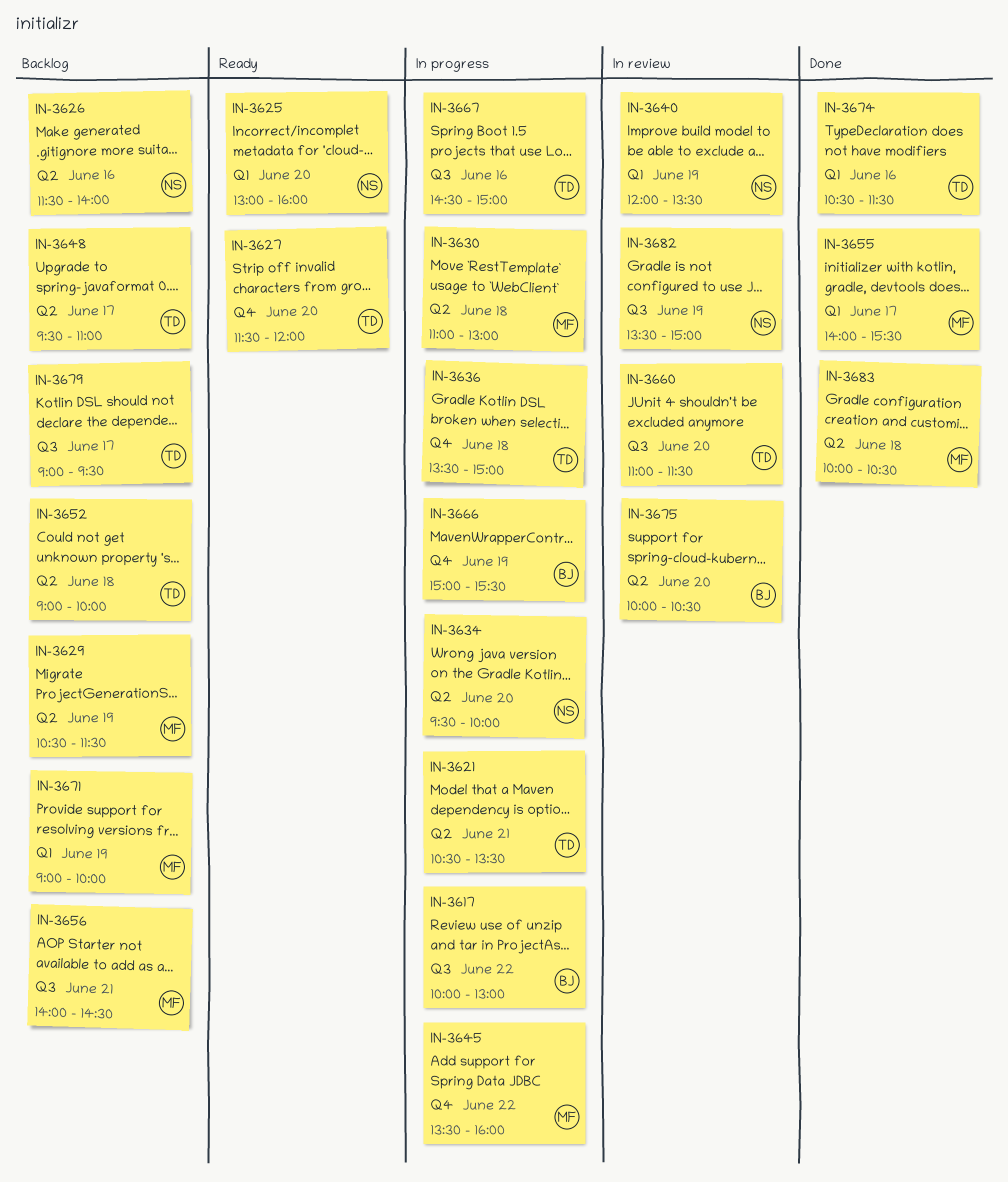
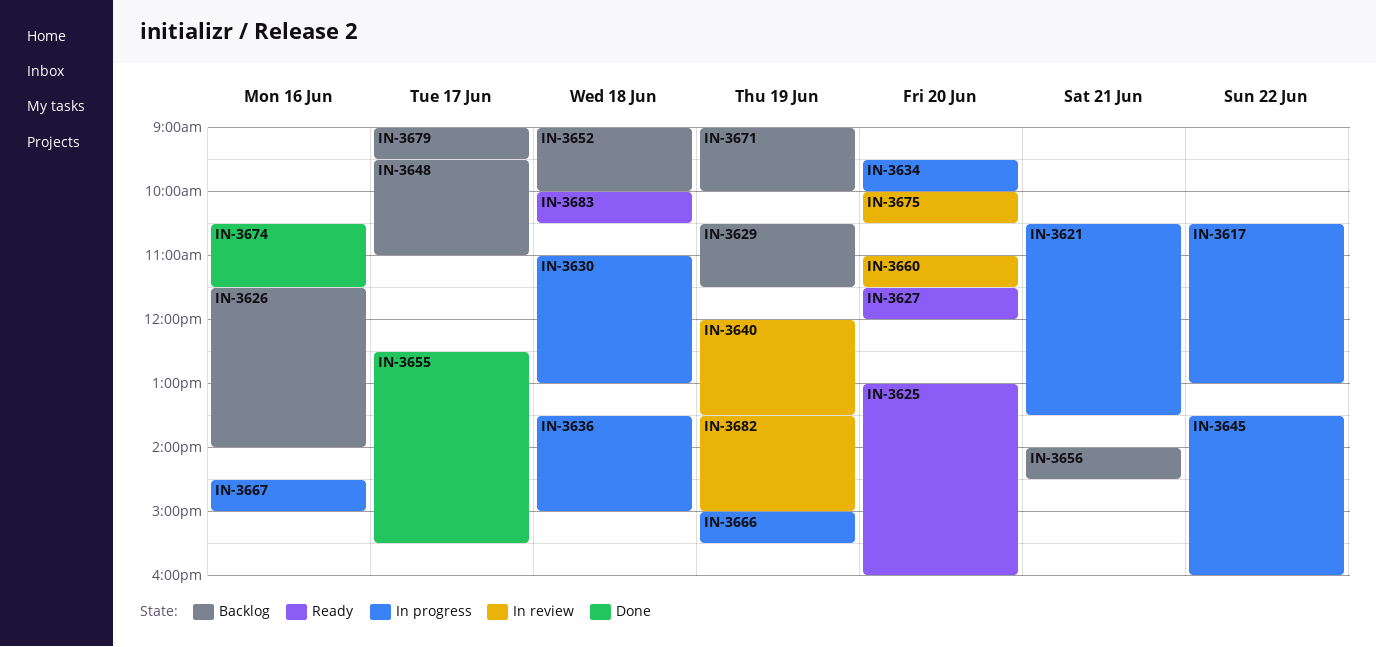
IN-3617, begins: 10:00 -> 10:30
IN-3655, begins: 14:00 -> 12:30
IN-3683, status: Done -> Ready

